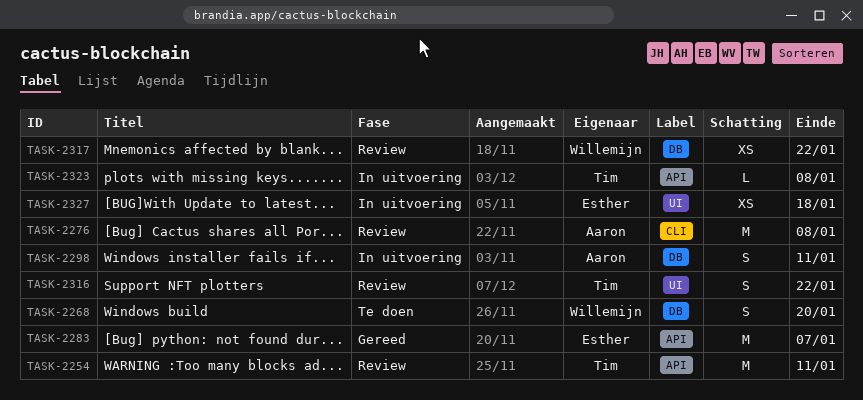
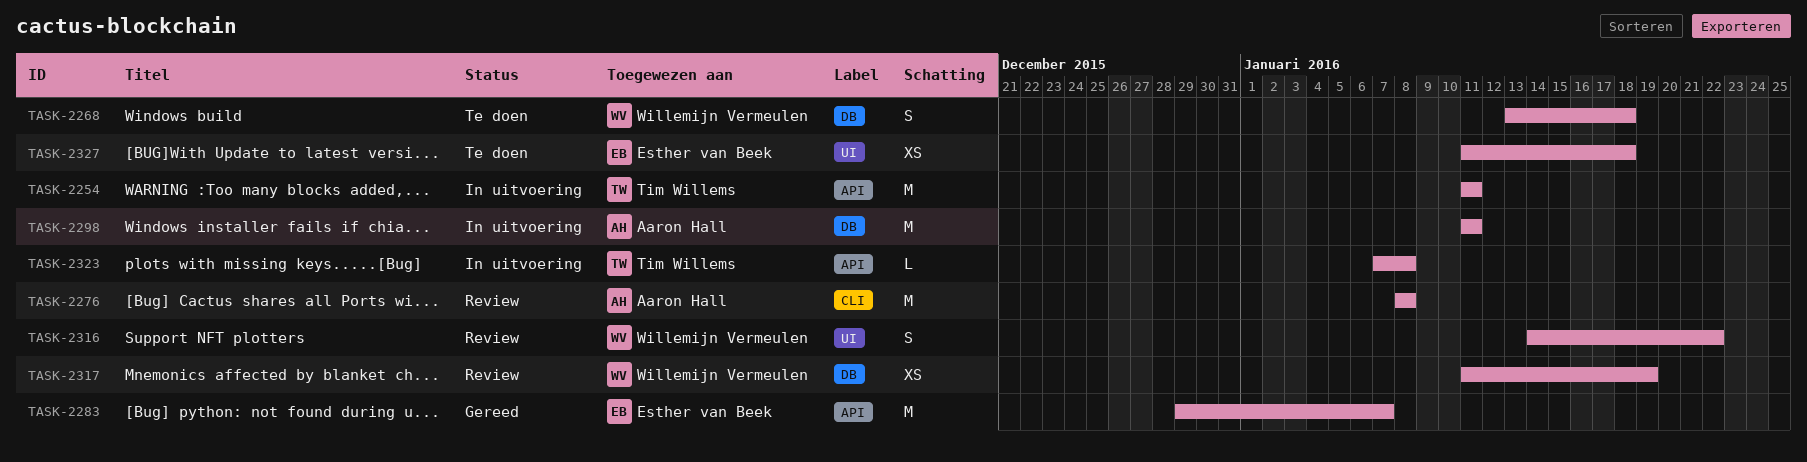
TASK-2254, status: Review -> In uitvoering
TASK-2268, due: Jan 20 -> Jan 18
TASK-2298, estimate: S -> M
TASK-2316, owner: Tim Willems -> Willemijn Vermeulen
TASK-2317, due: Jan 22 -> Jan 19
TASK-2327, status: In uitvoering -> Te doen

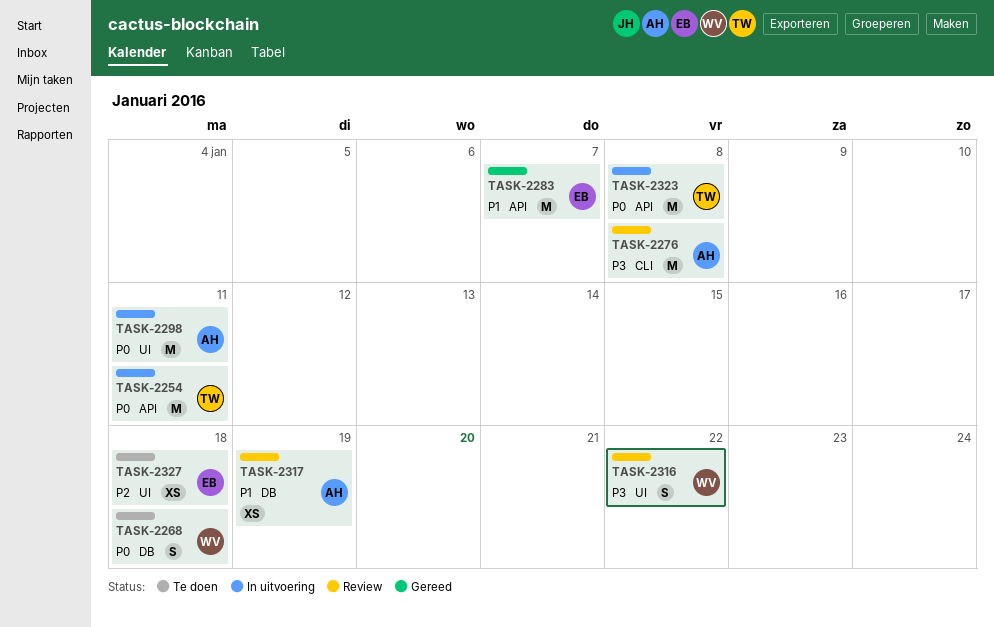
TASK-2298, label: DB -> UI
TASK-2317, owner: Willemijn Vermeulen -> Aaron Hall
TASK-2323, estimate: L -> M

